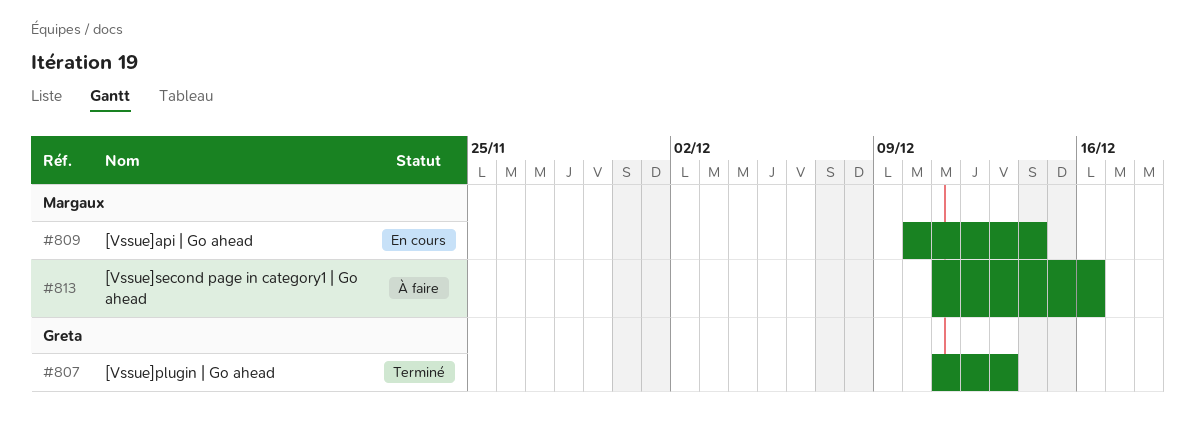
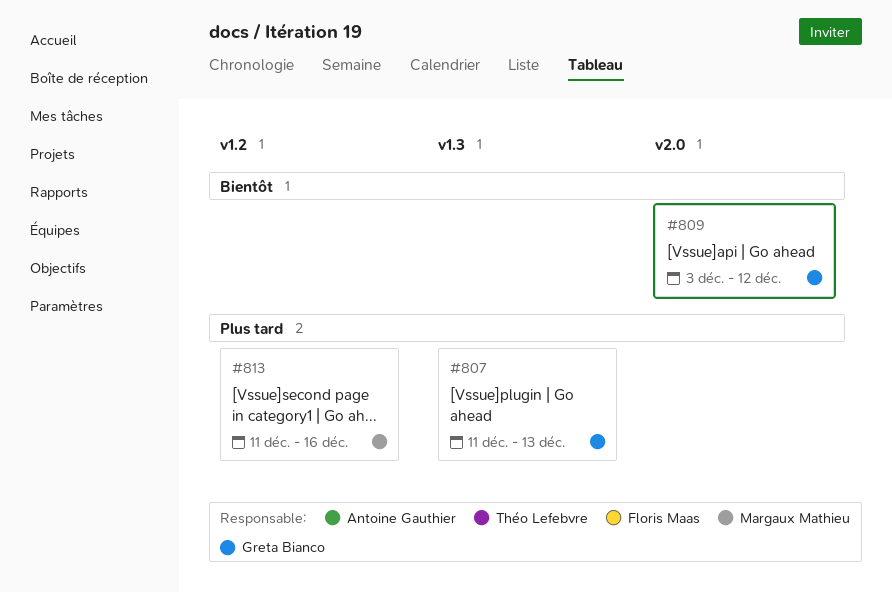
#809, owner: Margaux Mathieu -> Greta Bianco
#809, start: Dec 10 -> Dec 3
#809, due: Dec 14 -> Dec 12

